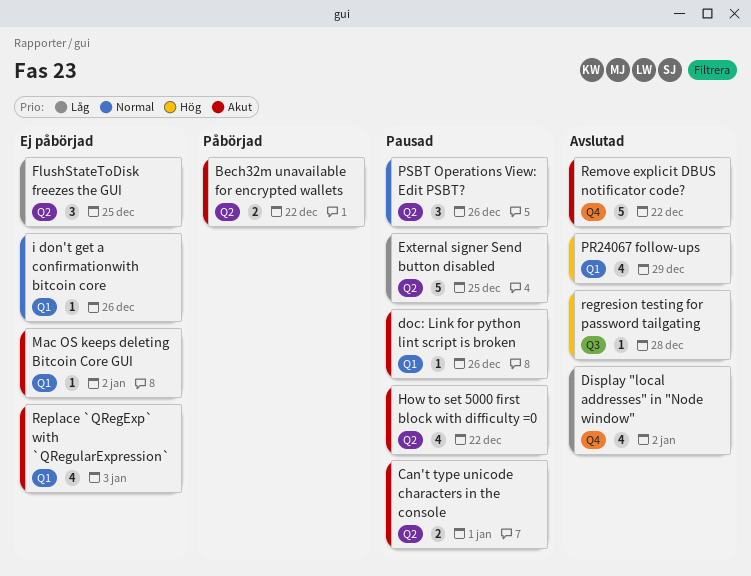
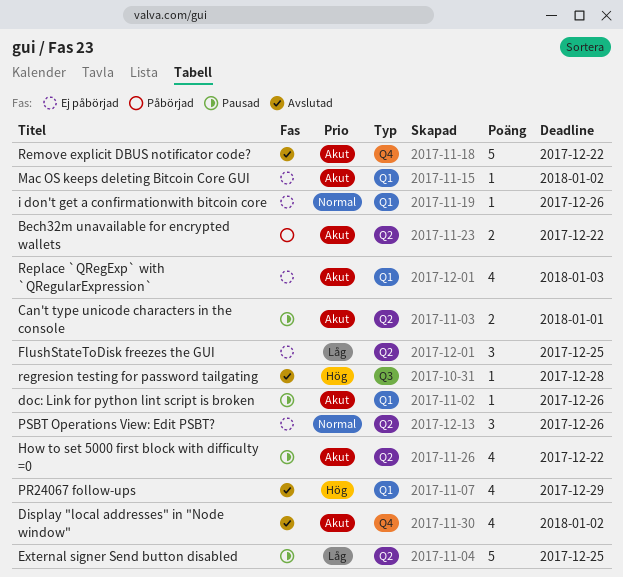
Display "local addresses" in "Node window", priority: Låg -> Akut
PSBT Operations View: Edit PSBT?, status: Pausad -> Ej påbörjad

